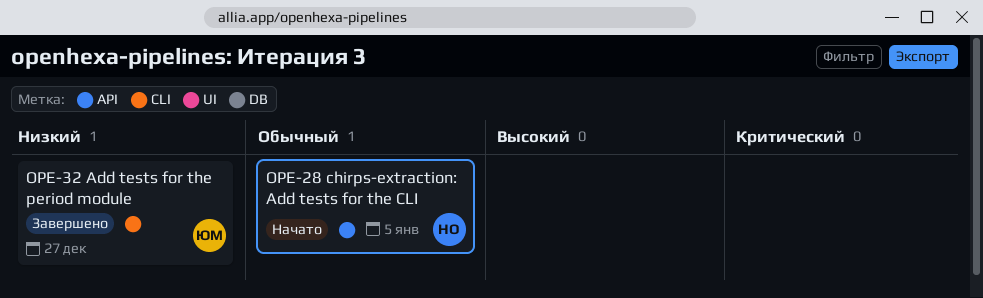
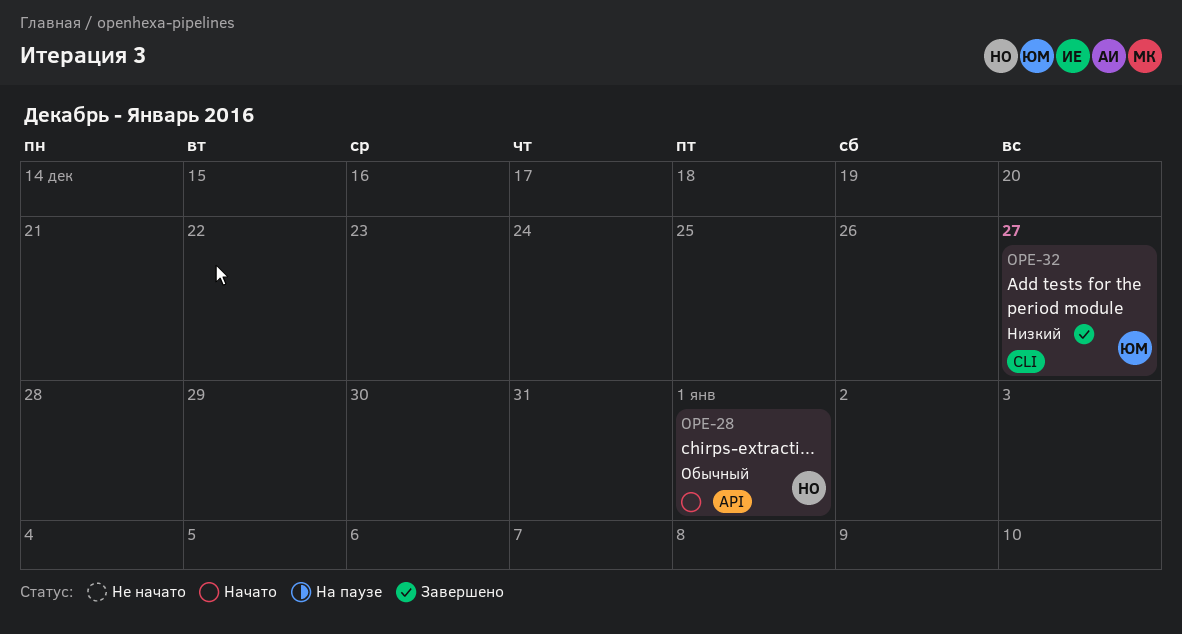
OPE-28, due: Jan 5 -> Jan 1

